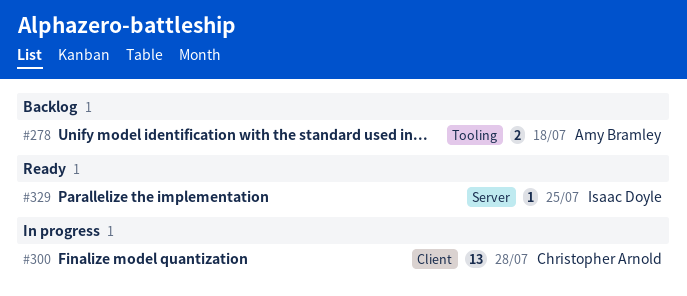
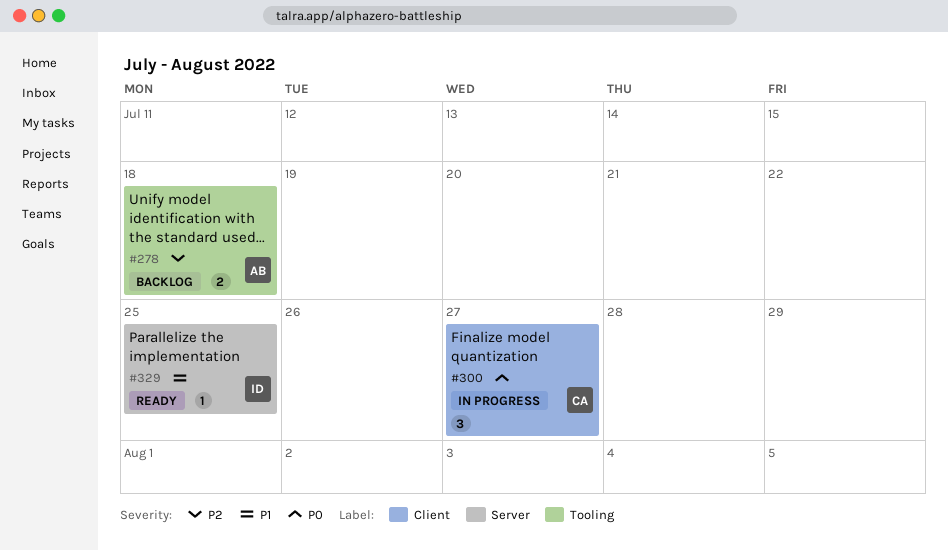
#300, estimate: 13 -> 3
#300, due: Jul 28 -> Jul 27

